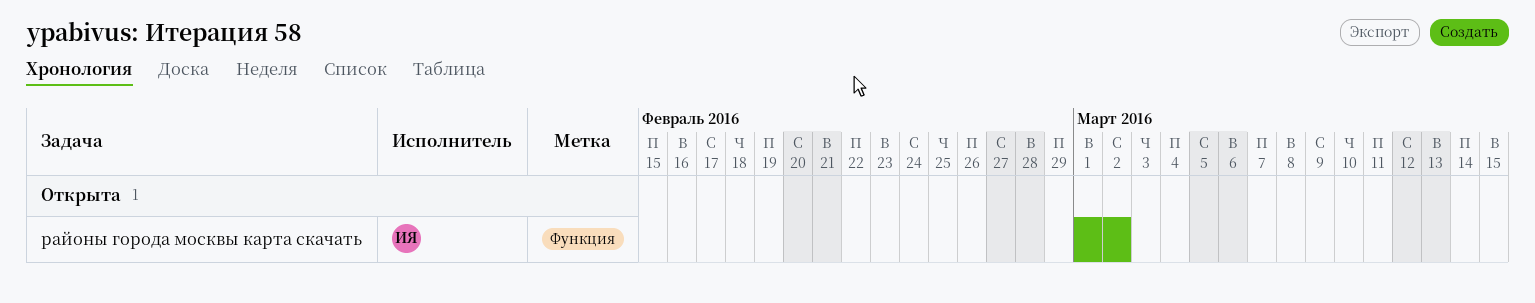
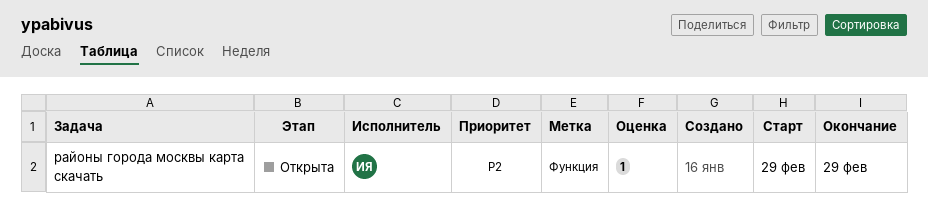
районы города москвы карта скачать, start: Mar 1 -> Feb 29
районы города москвы карта скачать, due: Mar 2 -> Feb 29

